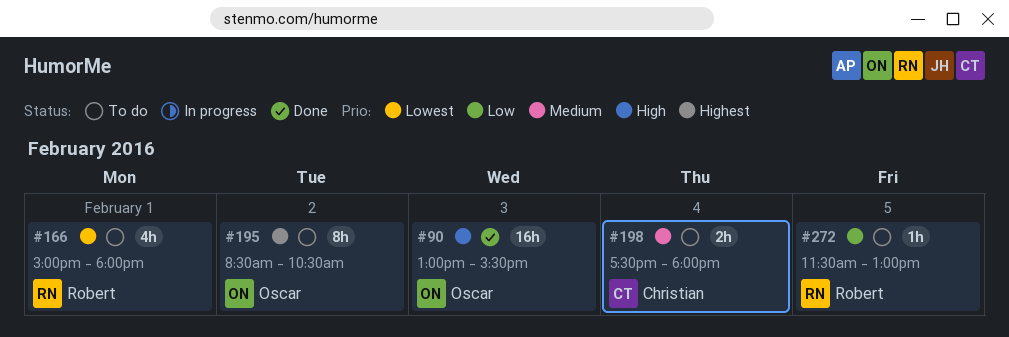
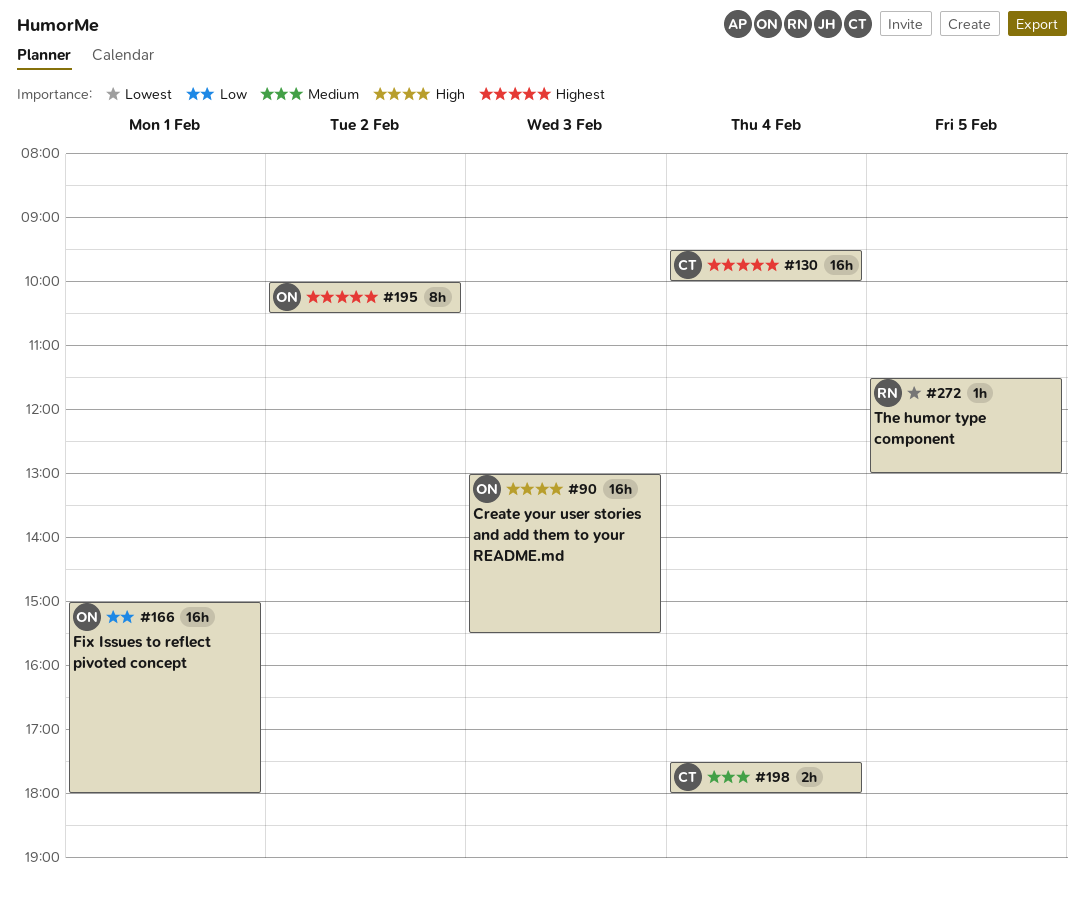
#130: none -> present
#166, owner: Robert -> Oscar
#166, priority: Lowest -> Low
#166, estimate: 4h -> 16h
#195, begins: 08:30 -> 10:00
#272, priority: Low -> Lowest

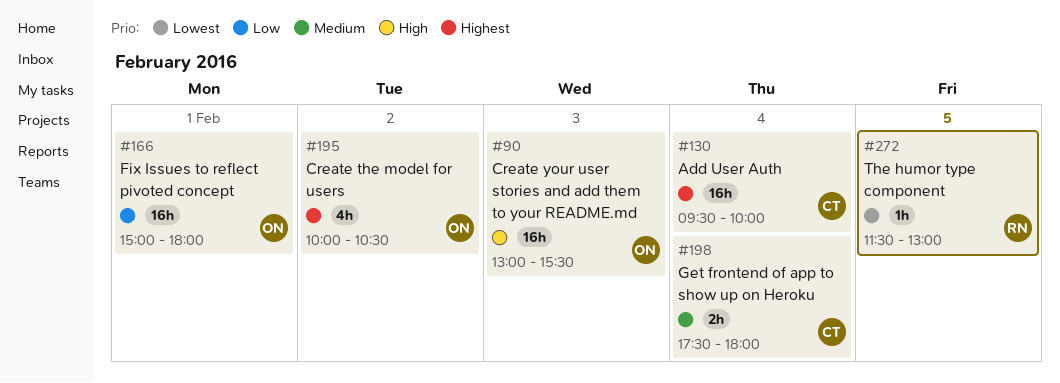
#195, estimate: 8h -> 4h

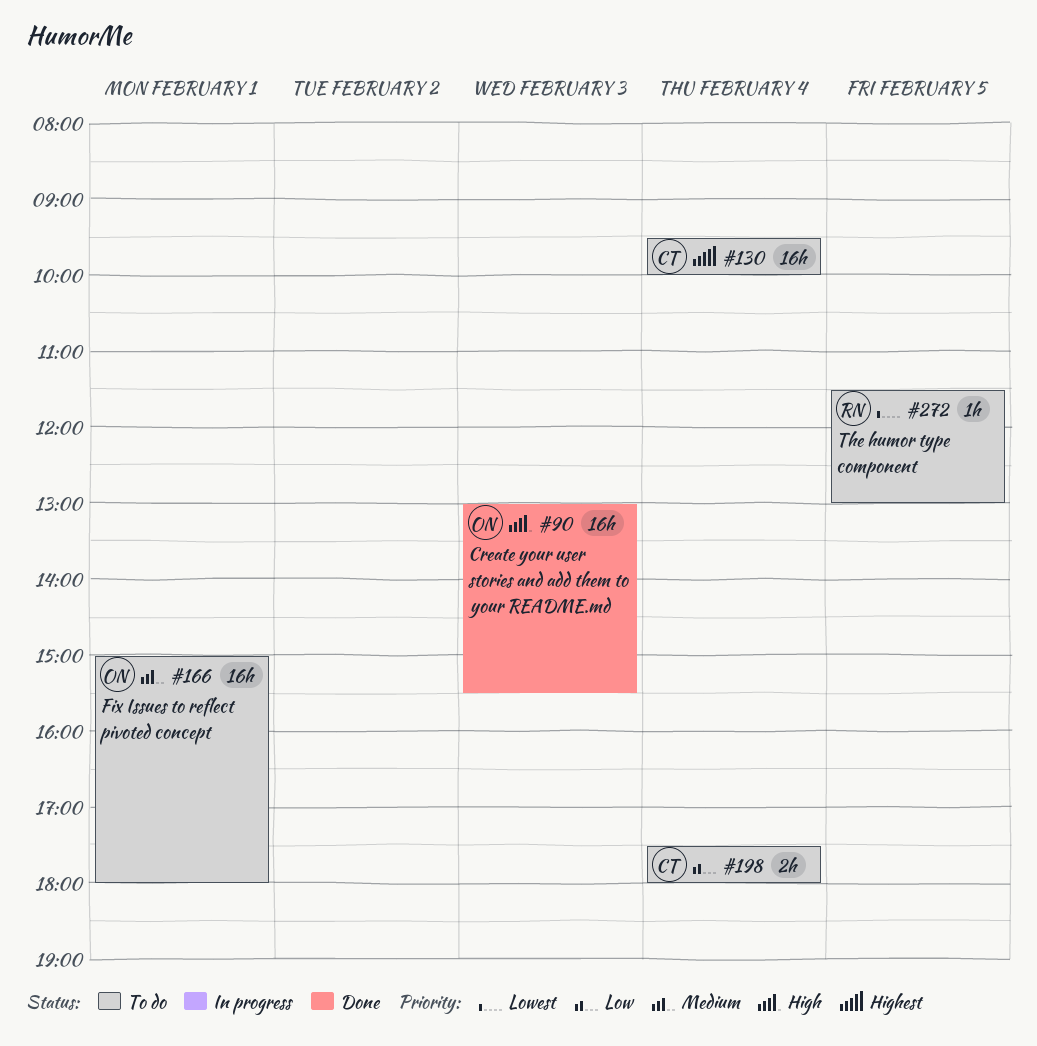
#166, priority: Low -> Medium
#195: present -> none
#198, priority: Medium -> Low

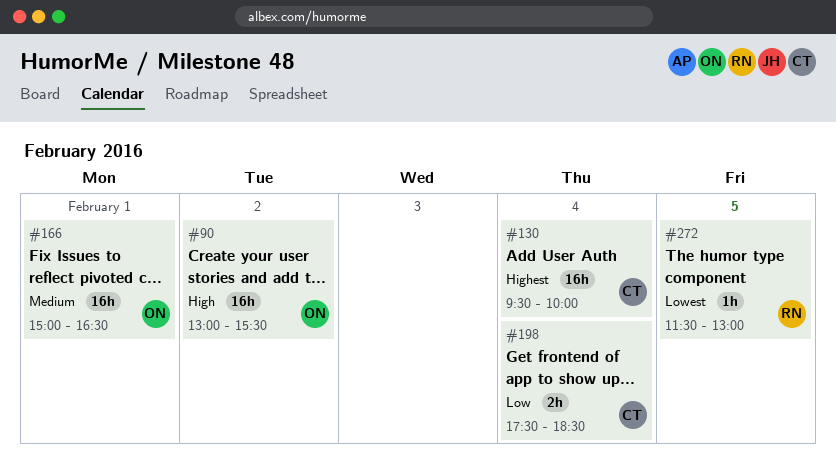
#90, day: Feb 3 -> Feb 2
#166, ends: 18:00 -> 16:30
#198, ends: 18:00 -> 18:30

